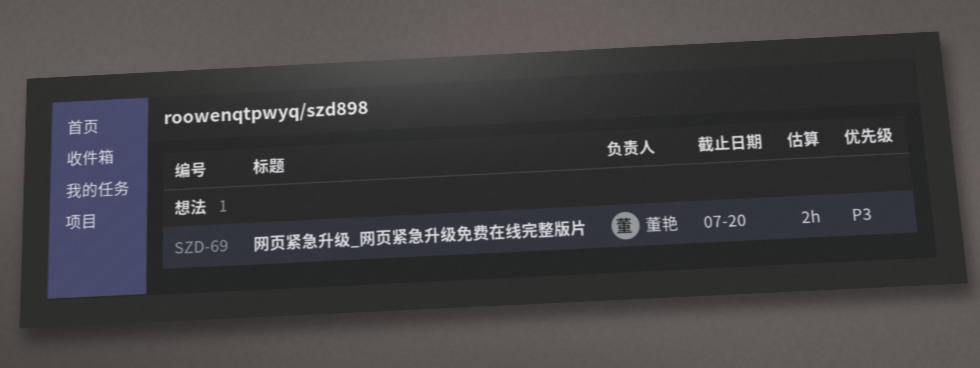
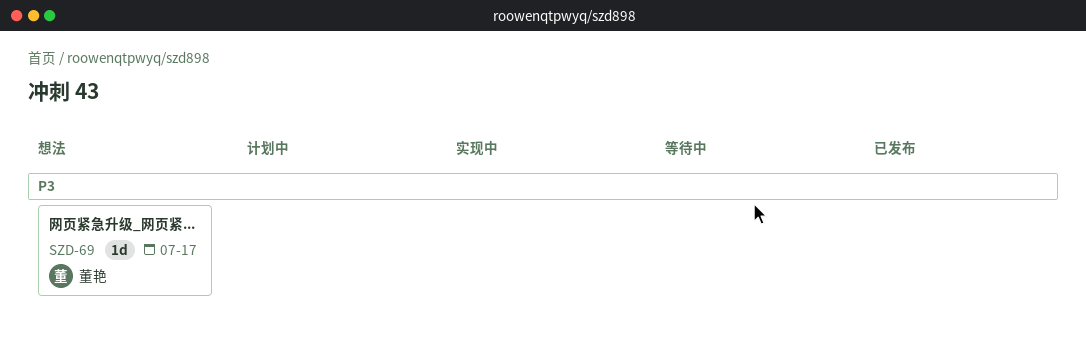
SZD-69, estimate: 2h -> 1d
SZD-69, due: Jul 20 -> Jul 17

